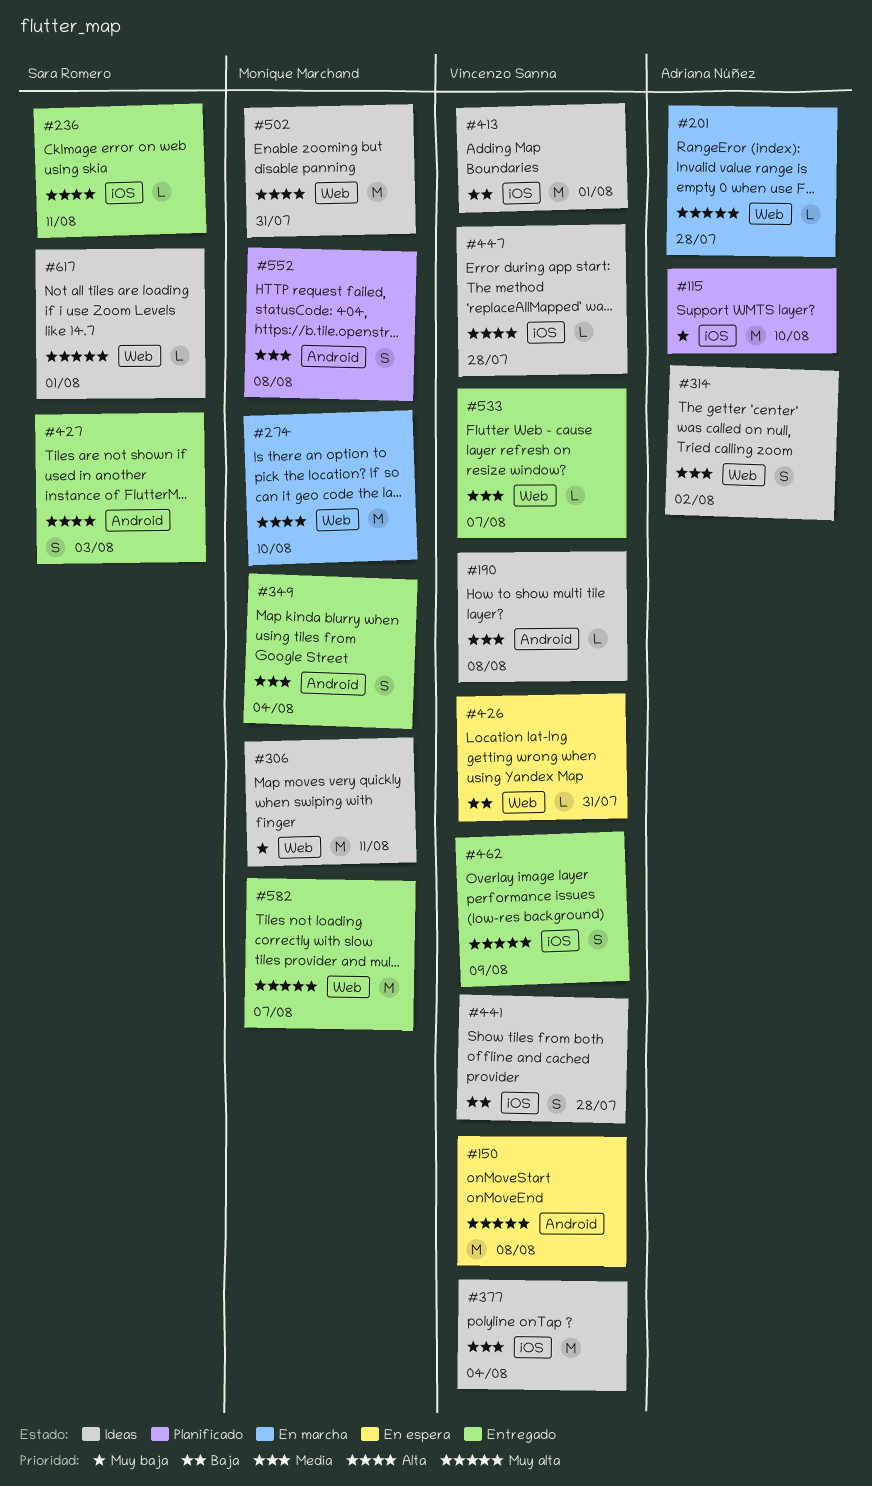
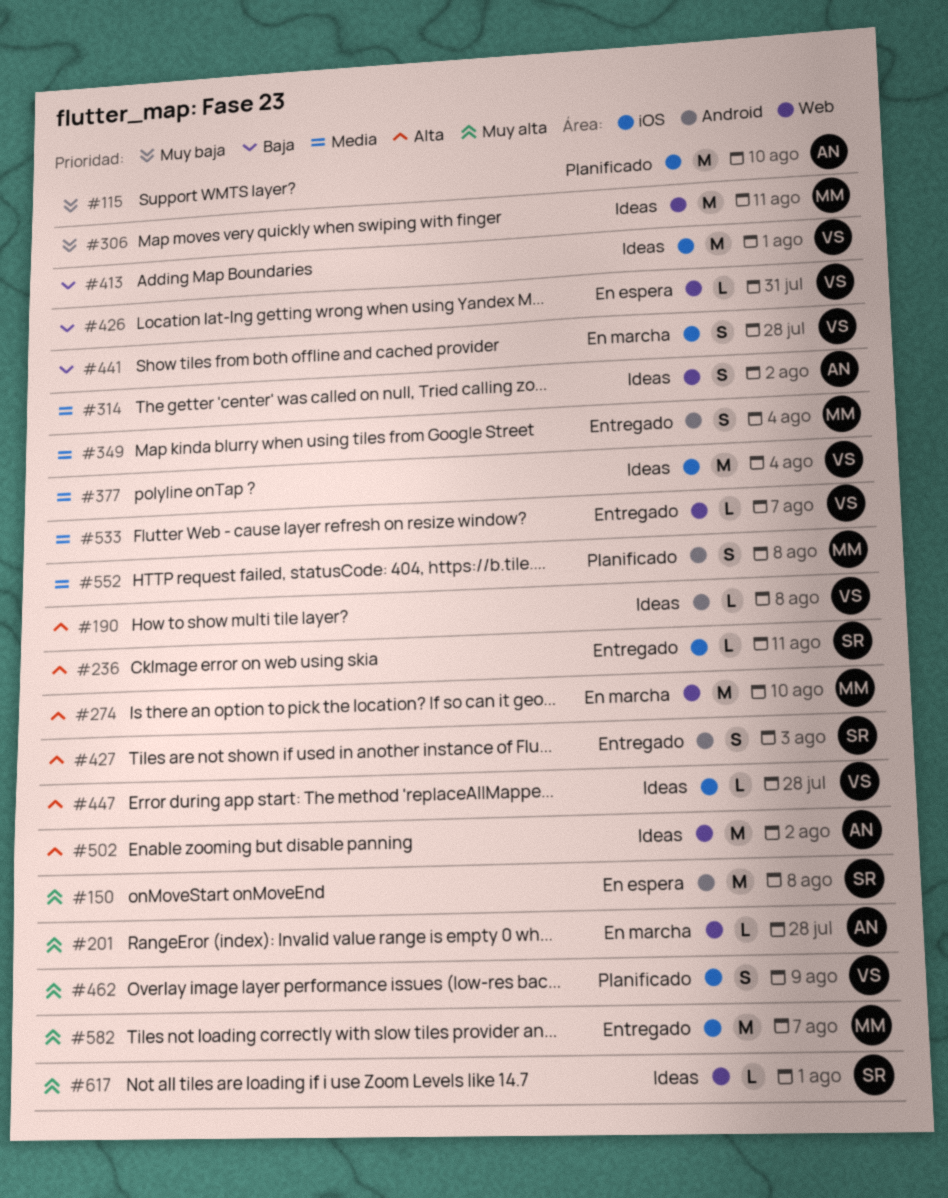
#150, owner: Vincenzo Sanna -> Sara Romero
#190, priority: Media -> Alta
#441, status: Ideas -> En marcha
#462, status: Entregado -> Planificado
#502, owner: Monique Marchand -> Adriana Núñez
#502, due: Jul 31 -> Aug 2
#582, label: Web -> iOS

